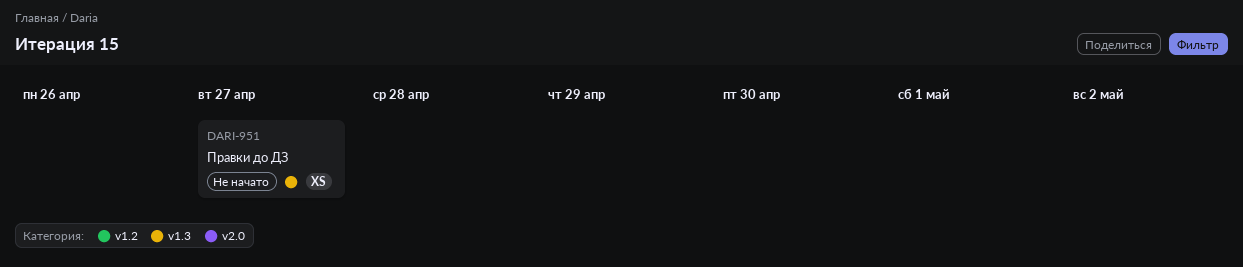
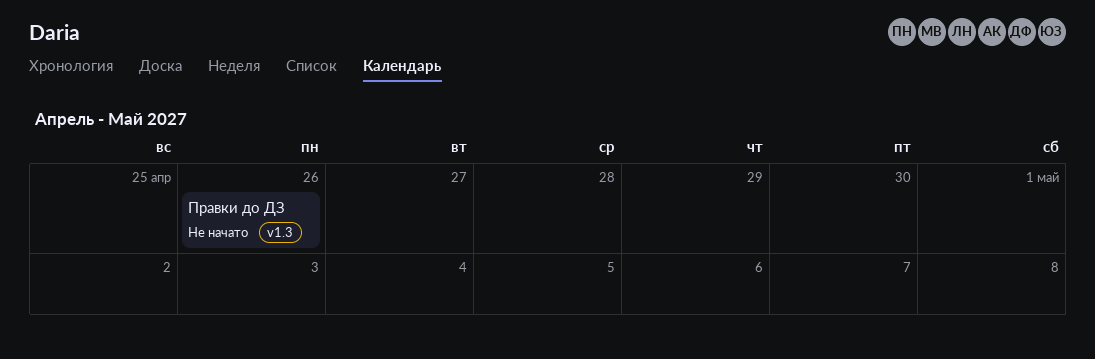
Правки до ДЗ, due: Apr 27 -> Apr 26

